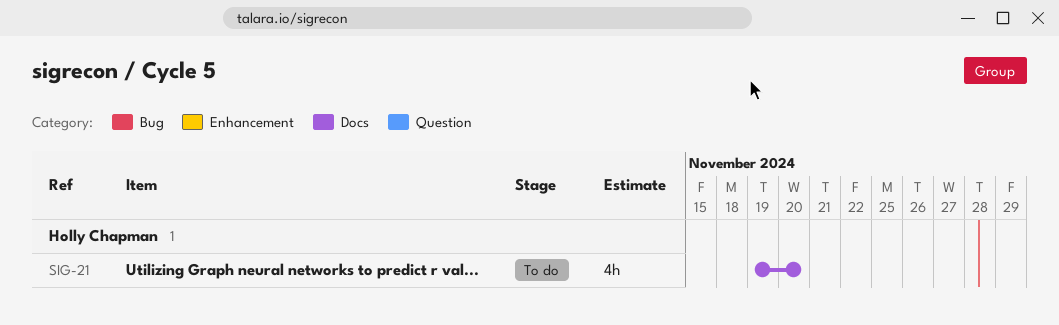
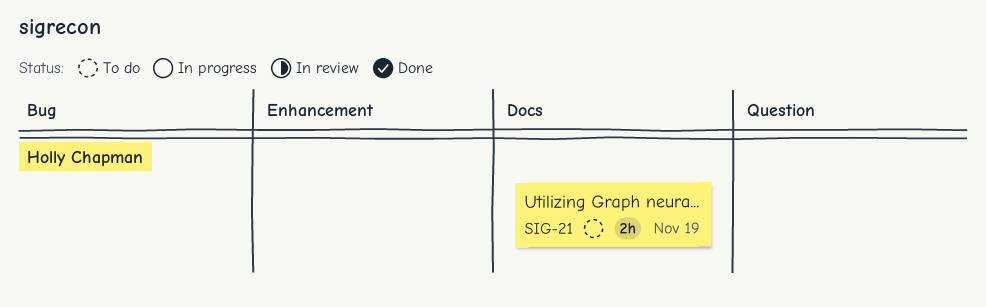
SIG-21, estimate: 4h -> 2h
SIG-21, due: Nov 20 -> Nov 19

